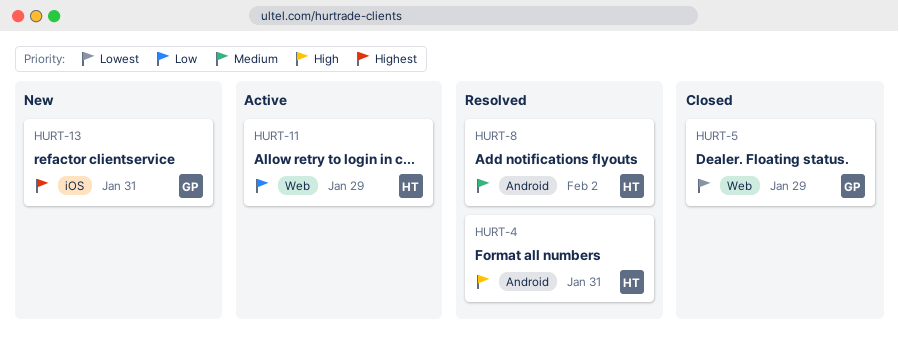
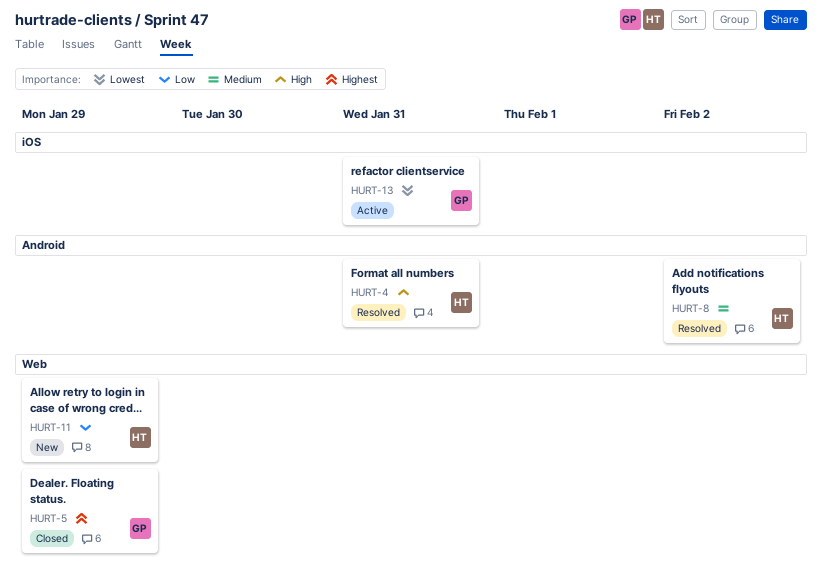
HURT-5, priority: Lowest -> Highest
HURT-11, status: Active -> New
HURT-13, status: New -> Active
HURT-13, priority: Highest -> Lowest

